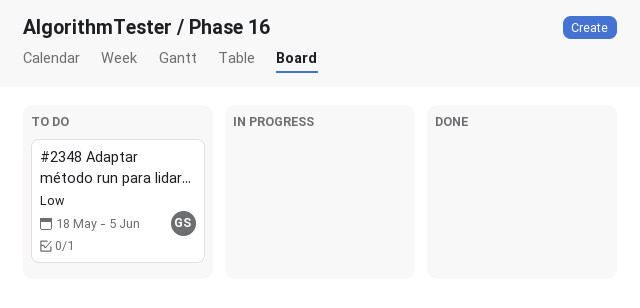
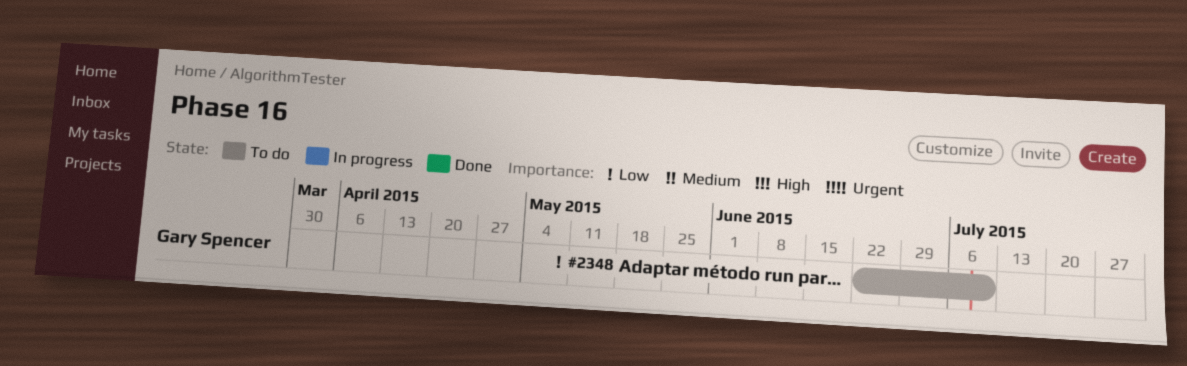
#2348, start: May 18 -> Jun 22
#2348, due: Jun 5 -> Jul 10

